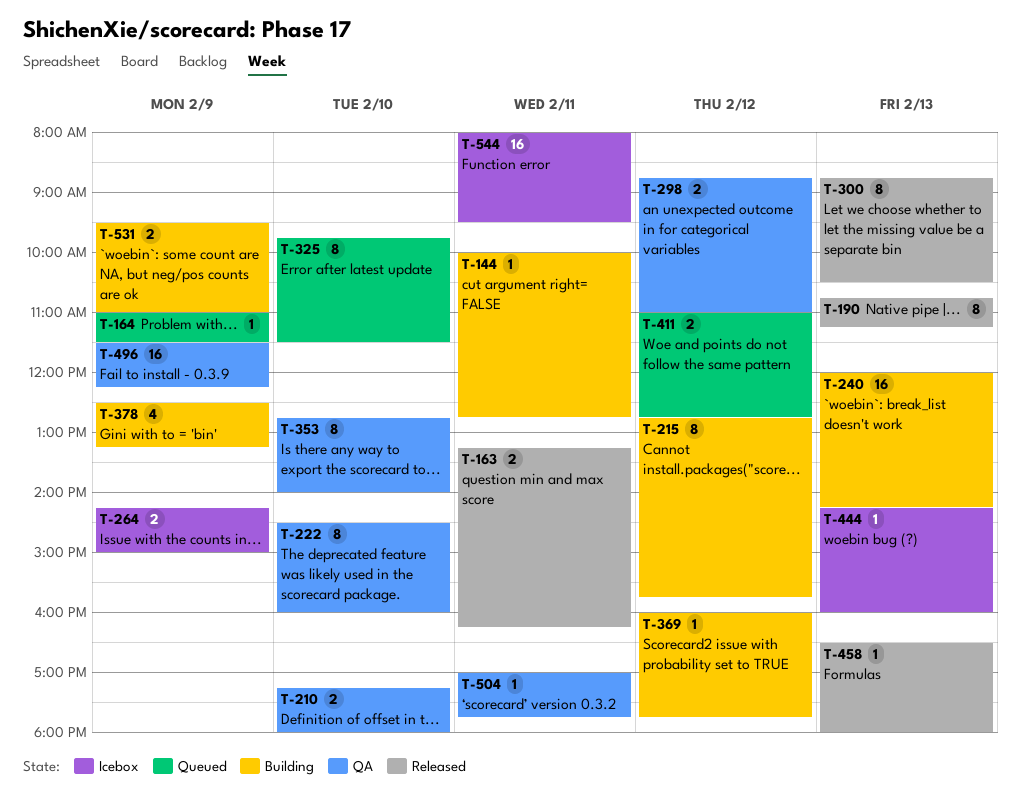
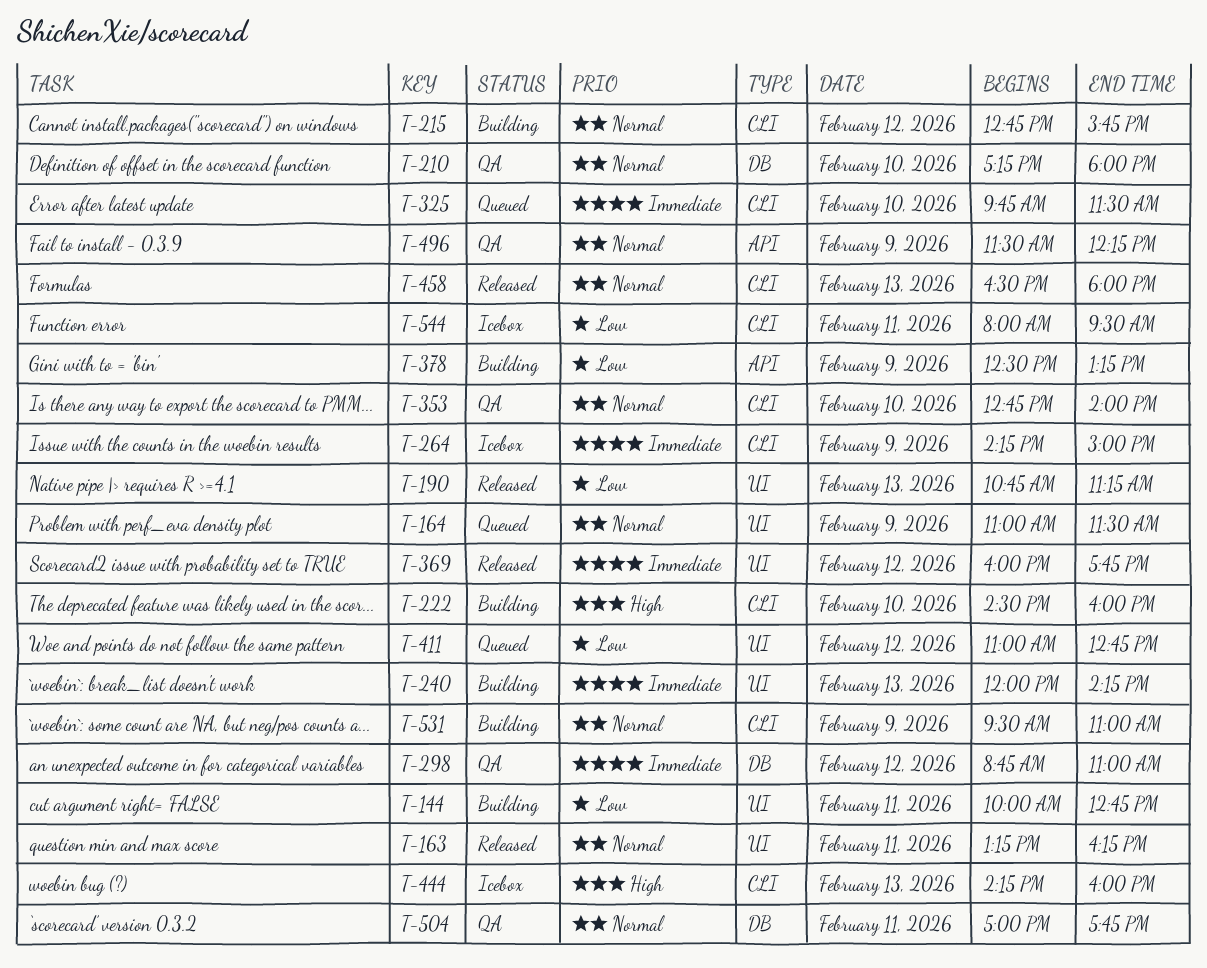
T-222, status: QA -> Building
T-300: present -> none
T-369, status: Building -> Released

